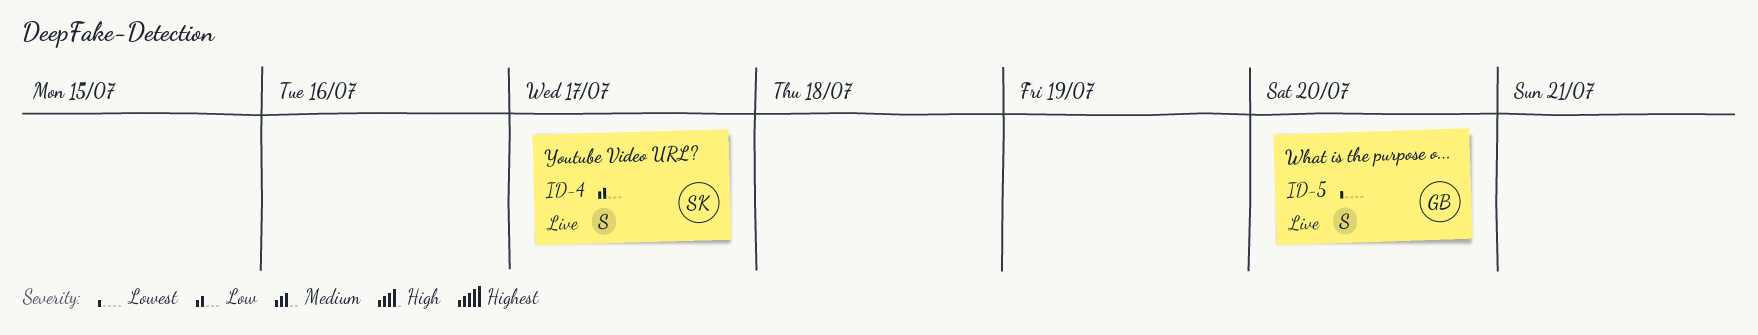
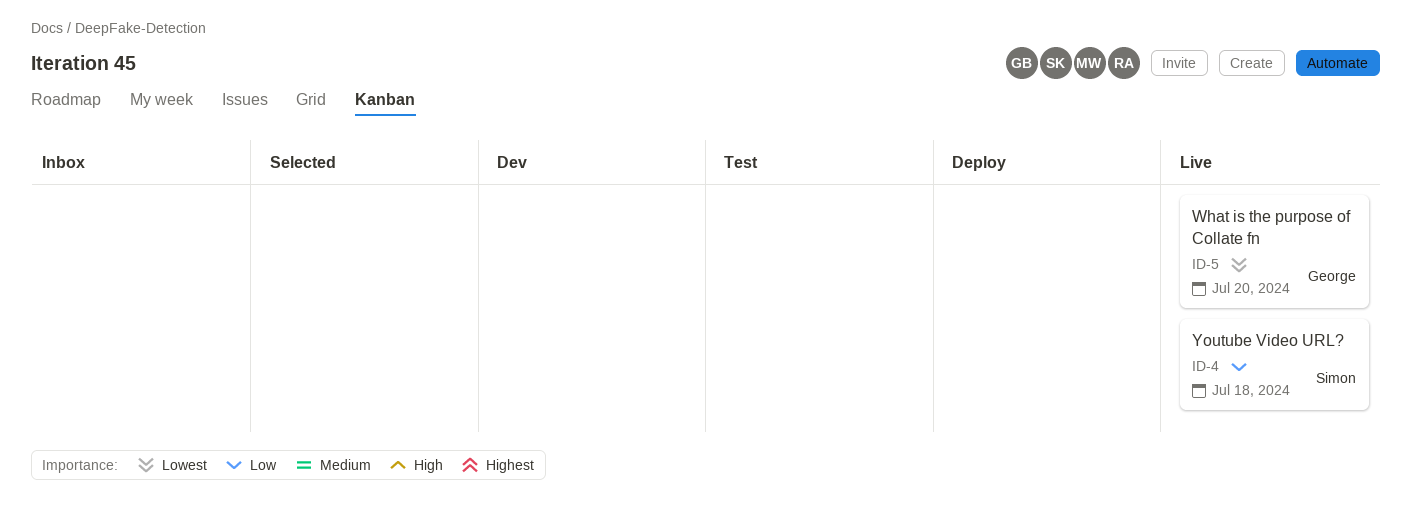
ID-4, due: Jul 17 -> Jul 18

